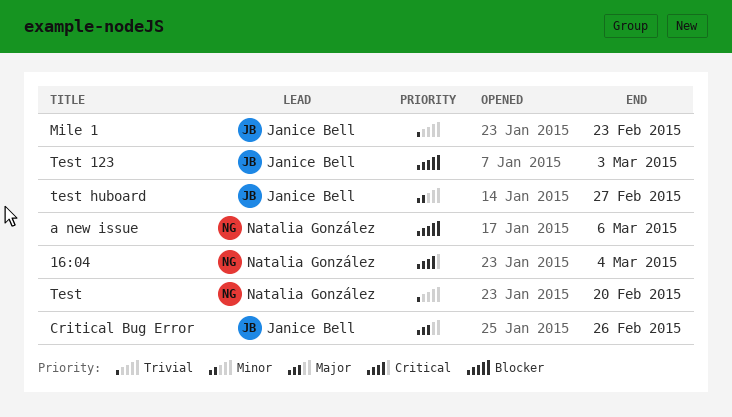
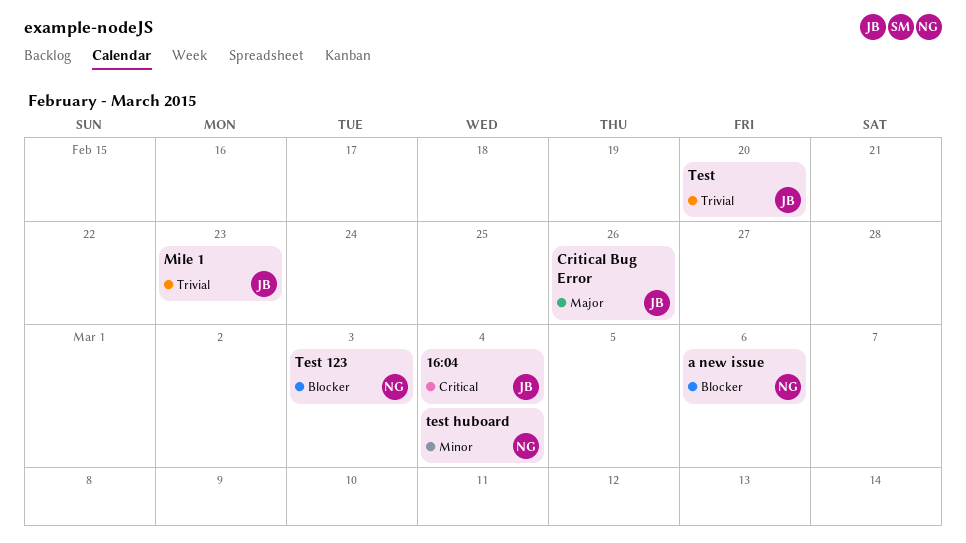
16:04, owner: Natalia González -> Janice Bell
Test, owner: Natalia González -> Janice Bell
Test 123, owner: Janice Bell -> Natalia González
test huboard, owner: Janice Bell -> Natalia González
test huboard, due: Feb 27 -> Mar 4

